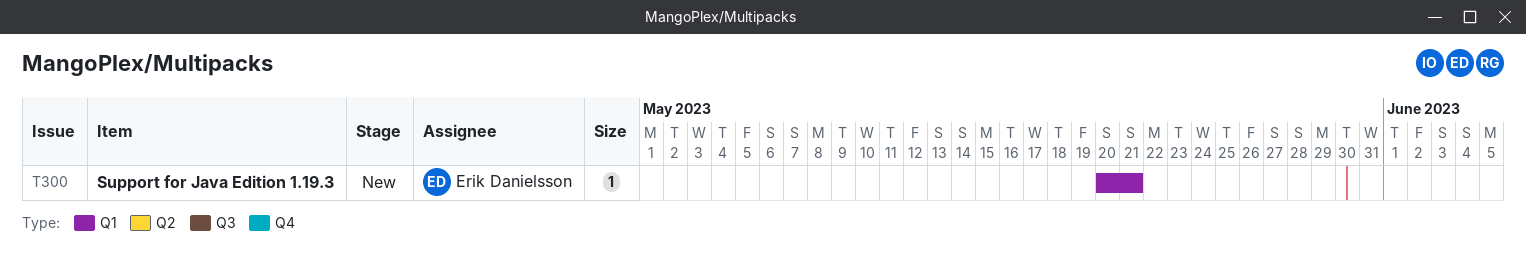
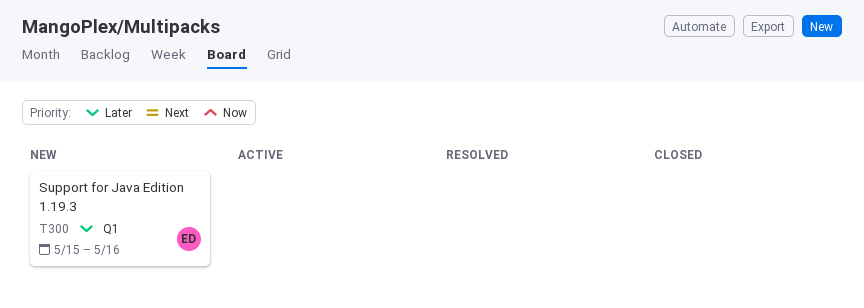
T300, start: May 20 -> May 15
T300, due: May 21 -> May 16

